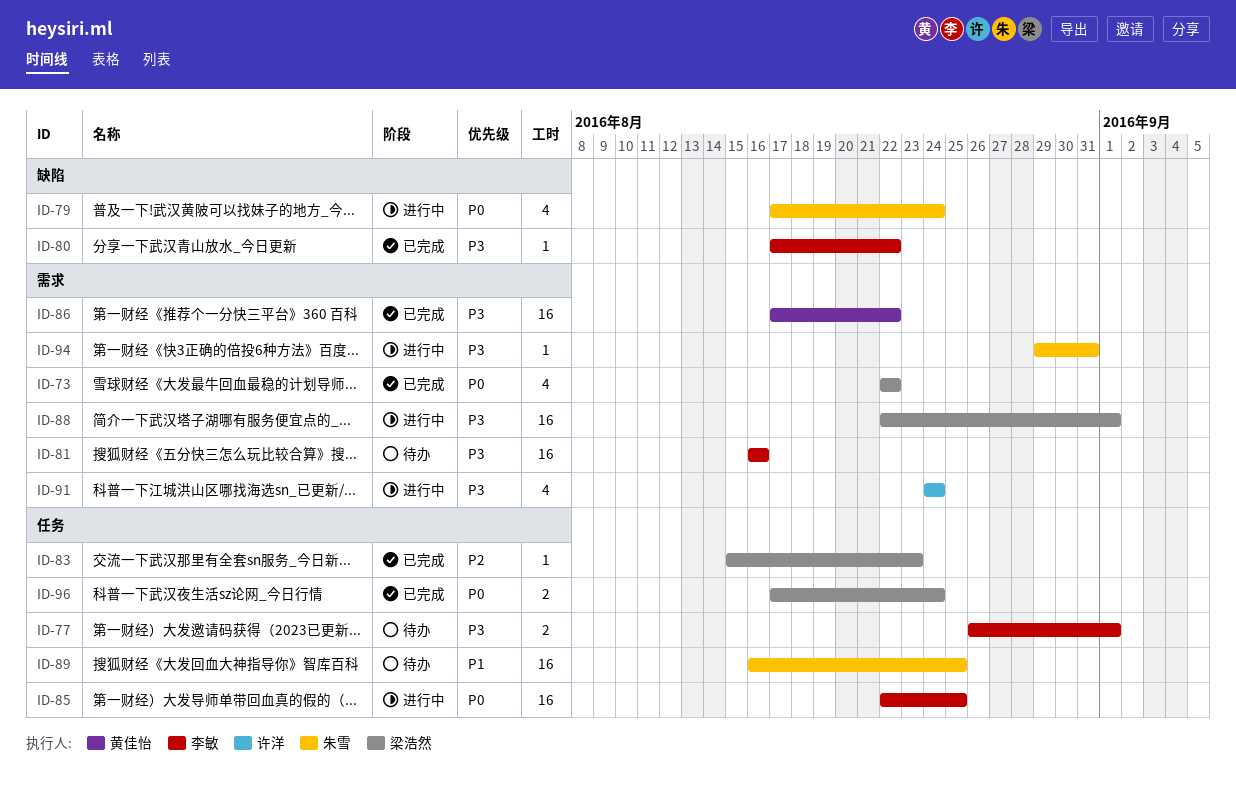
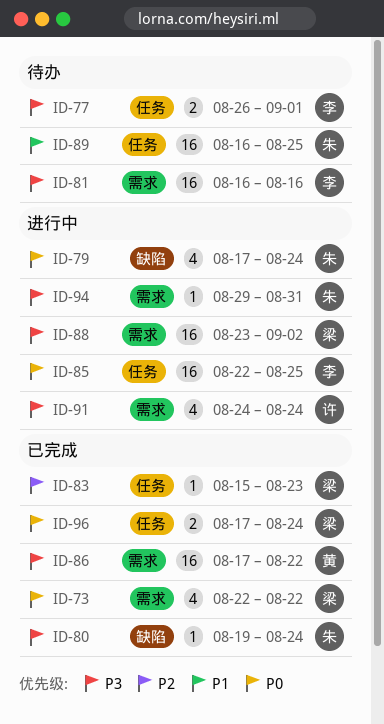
ID-80, owner: 李敏 -> 朱雪
ID-80, start: Aug 17 -> Aug 19
ID-80, due: Aug 22 -> Aug 24
ID-88, start: Aug 22 -> Aug 23
ID-88, due: Sep 1 -> Sep 2

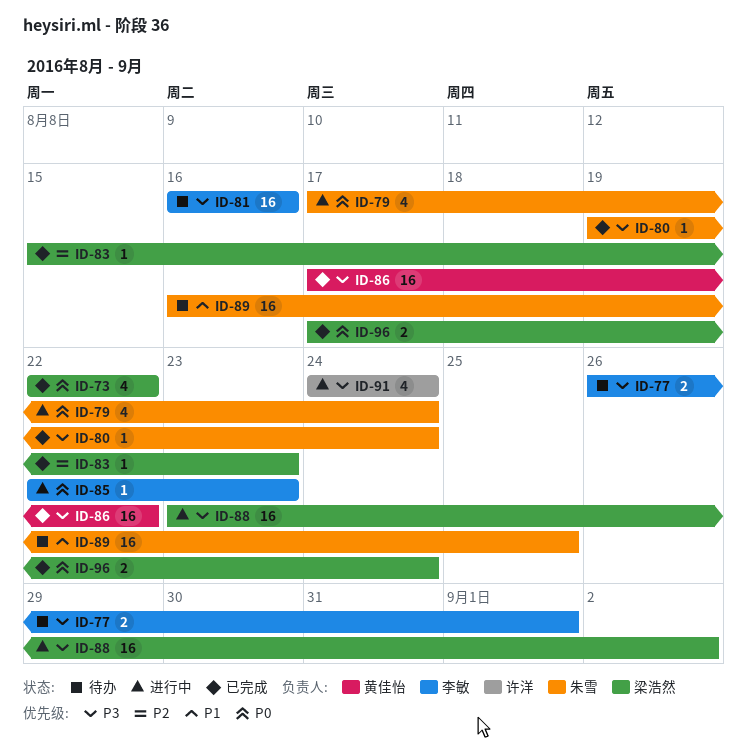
ID-85, estimate: 16 -> 1
ID-85, due: Aug 25 -> Aug 23
ID-94: present -> none

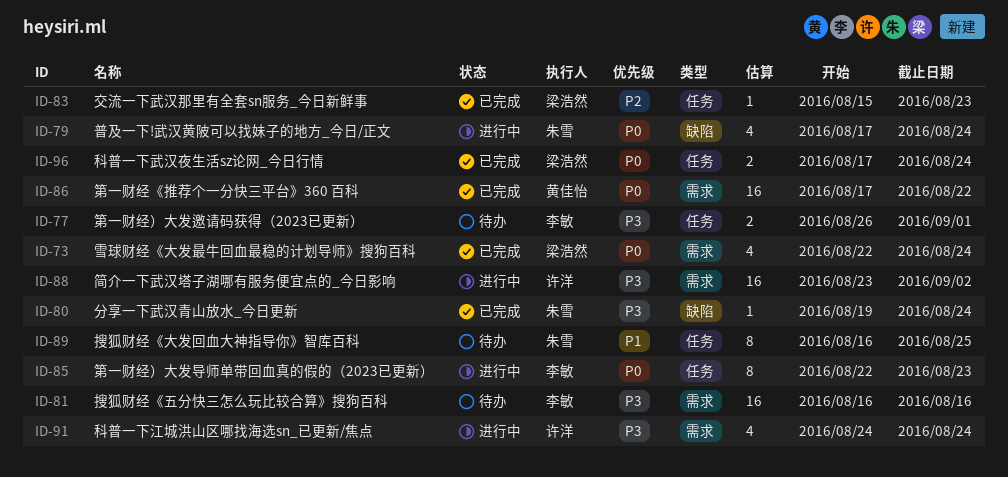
ID-73, due: Aug 22 -> Aug 24
ID-85, estimate: 1 -> 8
ID-86, priority: P3 -> P0
ID-88, owner: 梁浩然 -> 许洋
ID-89, estimate: 16 -> 8

